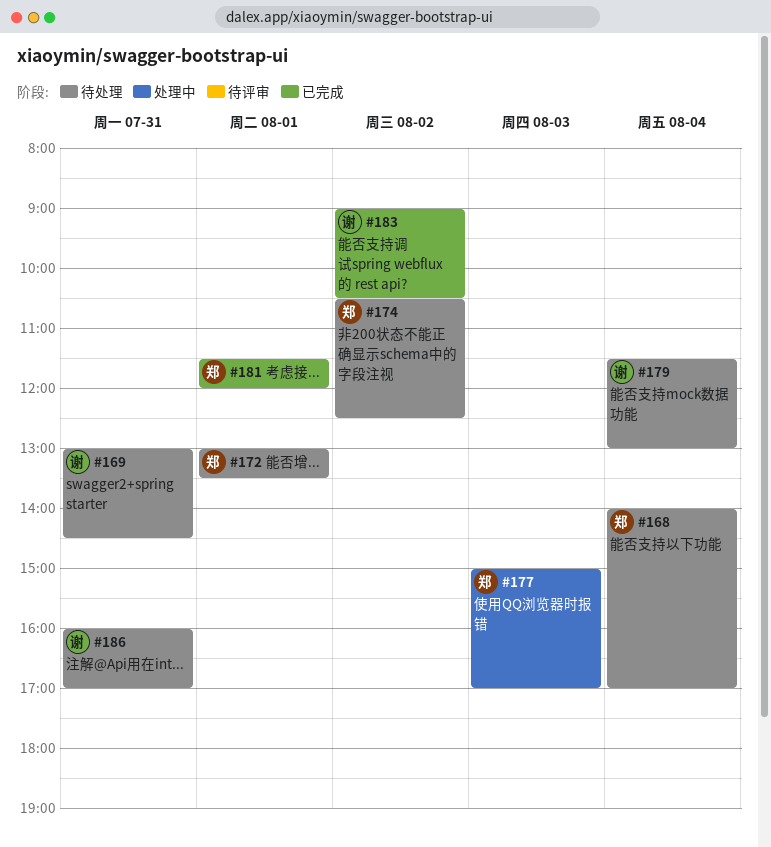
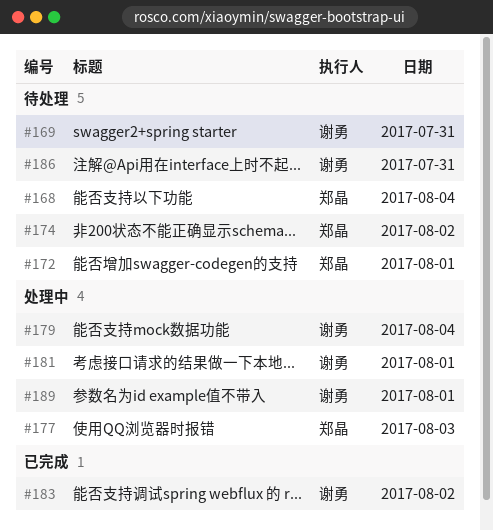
#179, status: 待处理 -> 处理中
#181, status: 已完成 -> 处理中
#181, owner: 郑晶 -> 谢勇
#189: none -> present

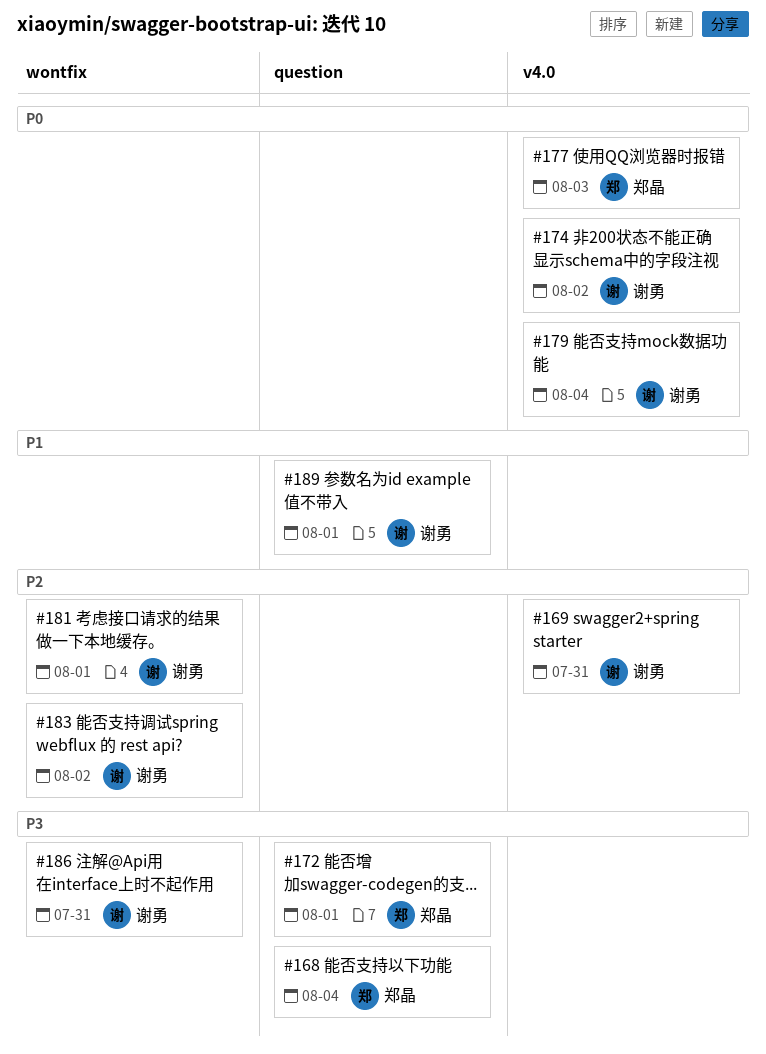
#174, owner: 郑晶 -> 谢勇

